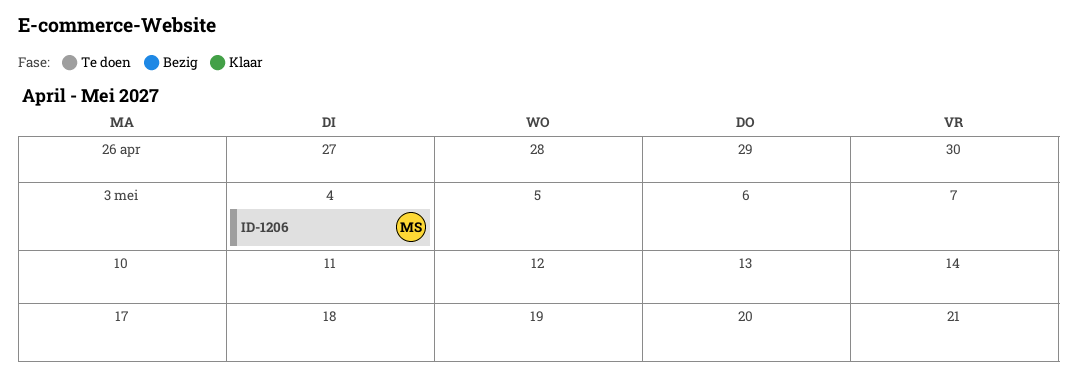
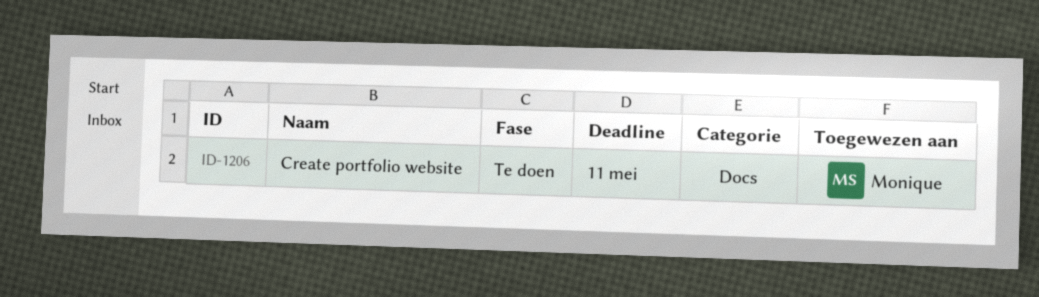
ID-1206, due: May 4 -> May 11

